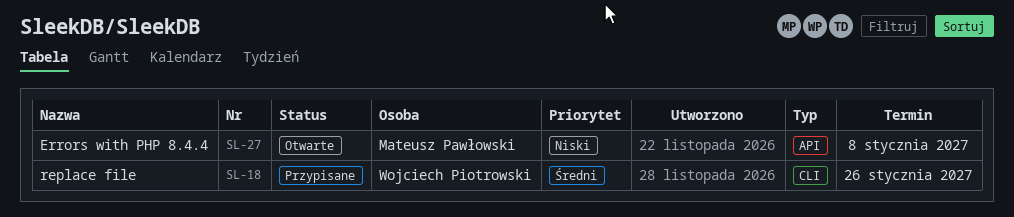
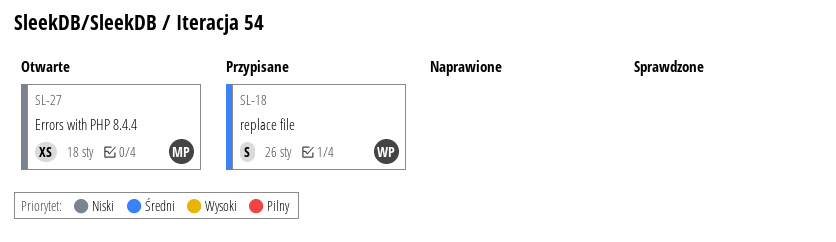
SL-27, due: Jan 8 -> Jan 18

